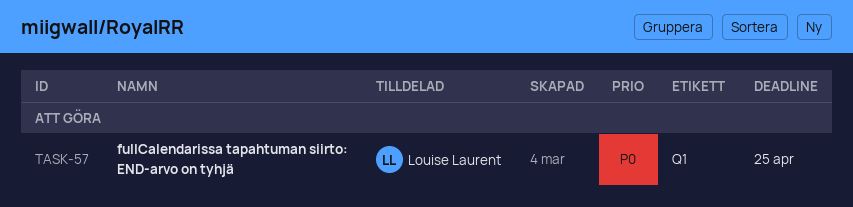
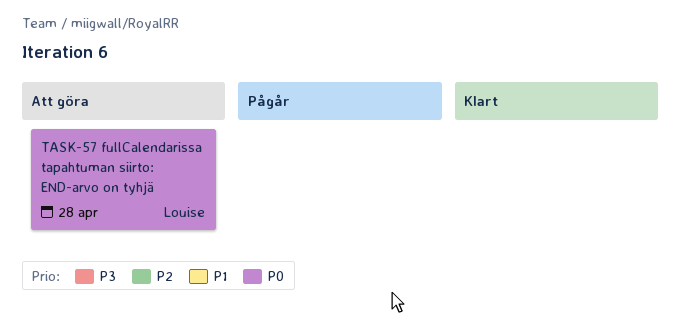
TASK-57, due: Apr 25 -> Apr 28

